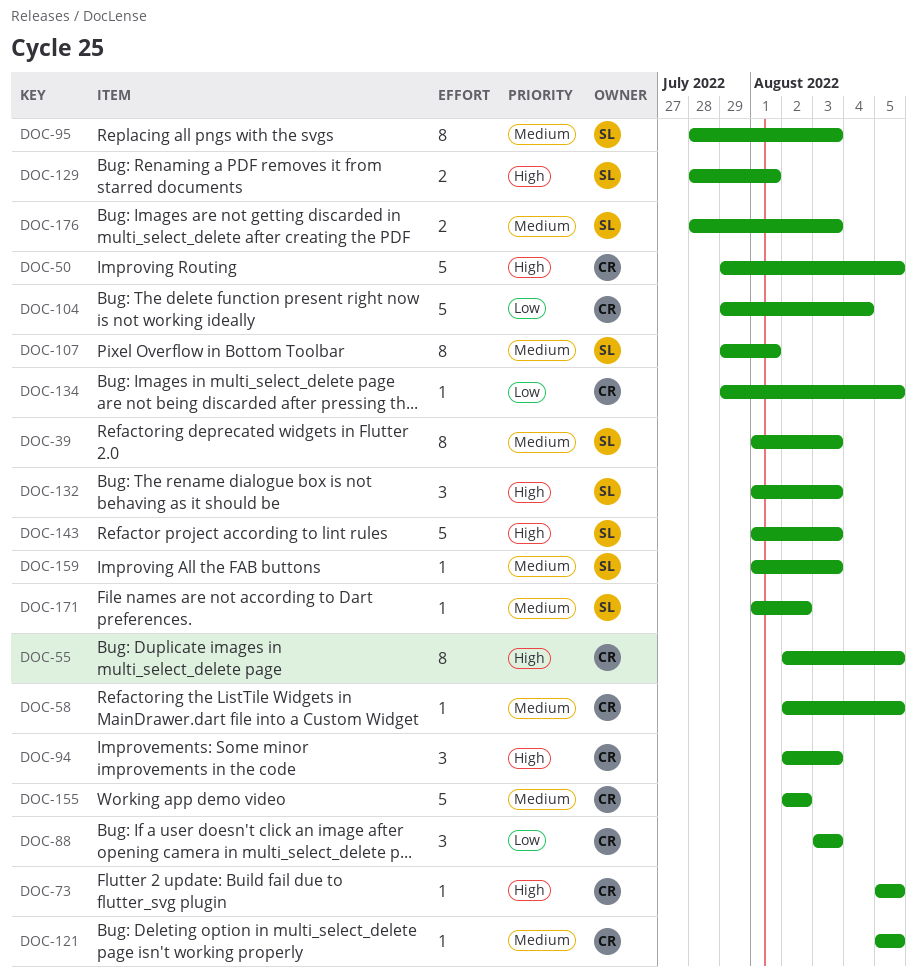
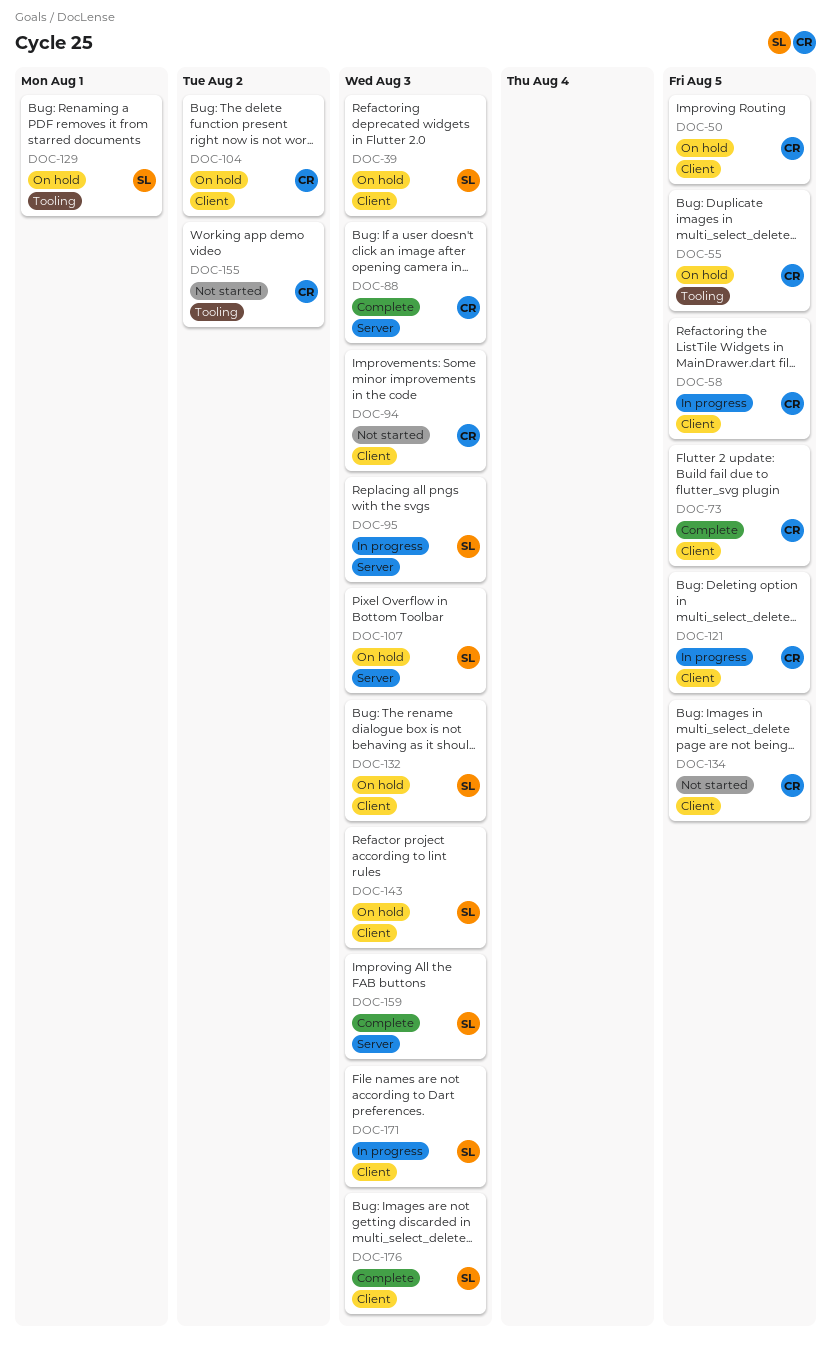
DOC-104, due: Aug 4 -> Aug 2
DOC-107, due: Aug 1 -> Aug 3
DOC-171, due: Aug 2 -> Aug 3

